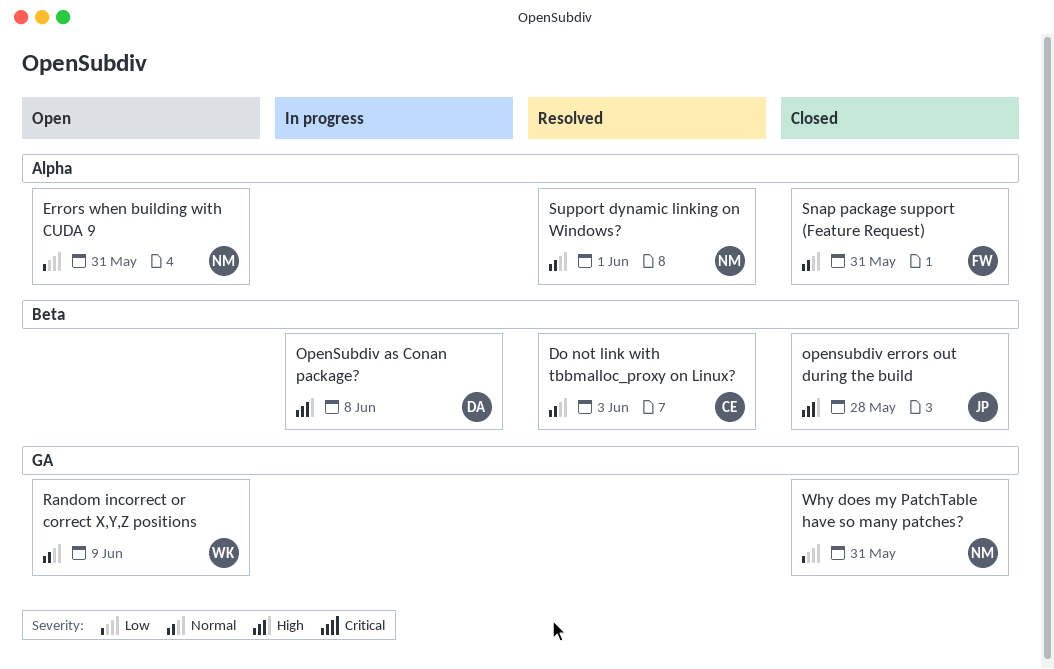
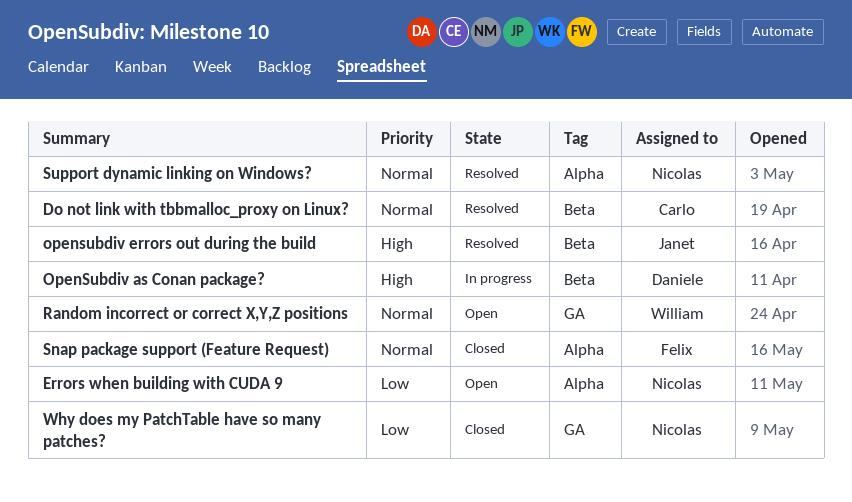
opensubdiv errors out during the build, status: Closed -> Resolved

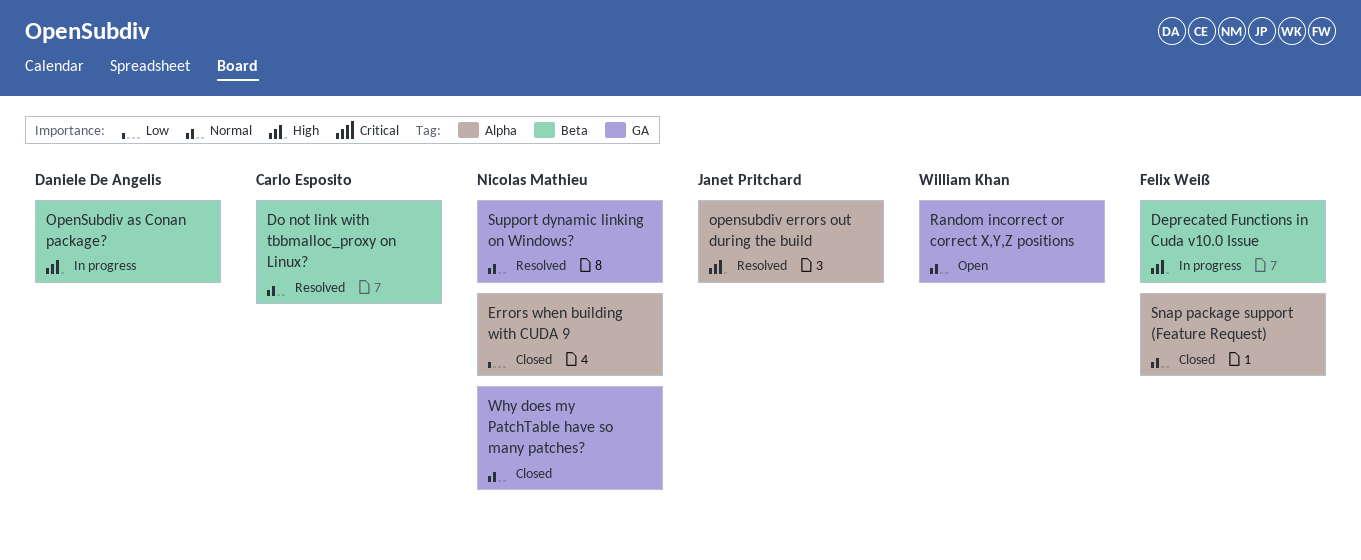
Deprecated Functions in Cuda v10.0 Issue: none -> present
Errors when building with CUDA 9, status: Open -> Closed
opensubdiv errors out during the build, label: Beta -> Alpha
Support dynamic linking on Windows?, label: Alpha -> GA
Why does my PatchTable have so many patches?, priority: Low -> Normal

